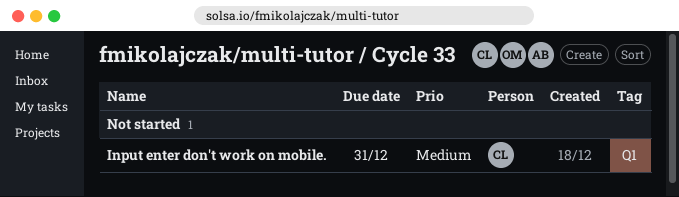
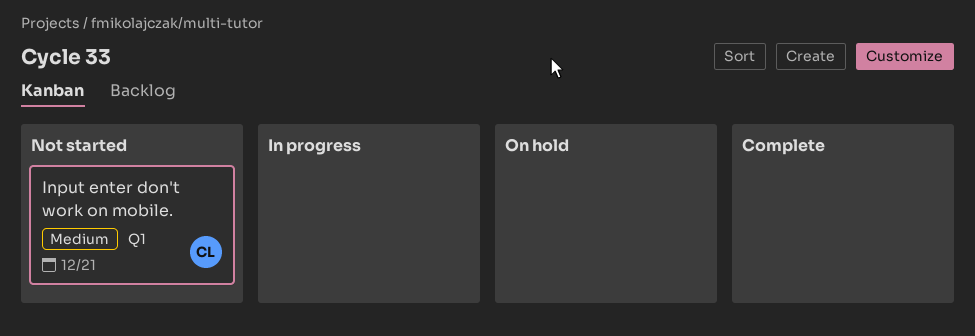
Input enter don't work on mobile., due: Dec 31 -> Dec 21

